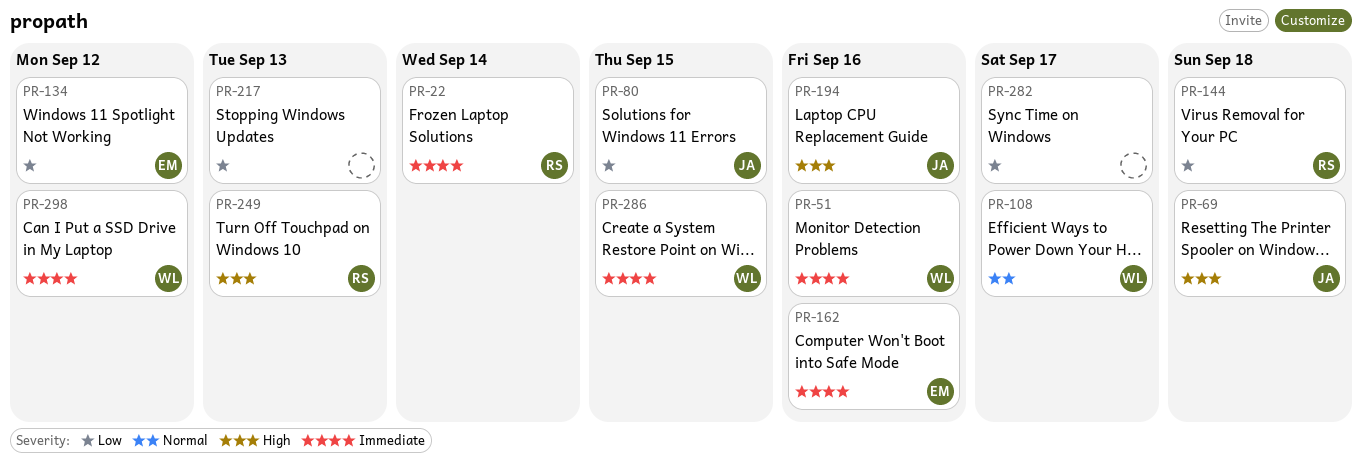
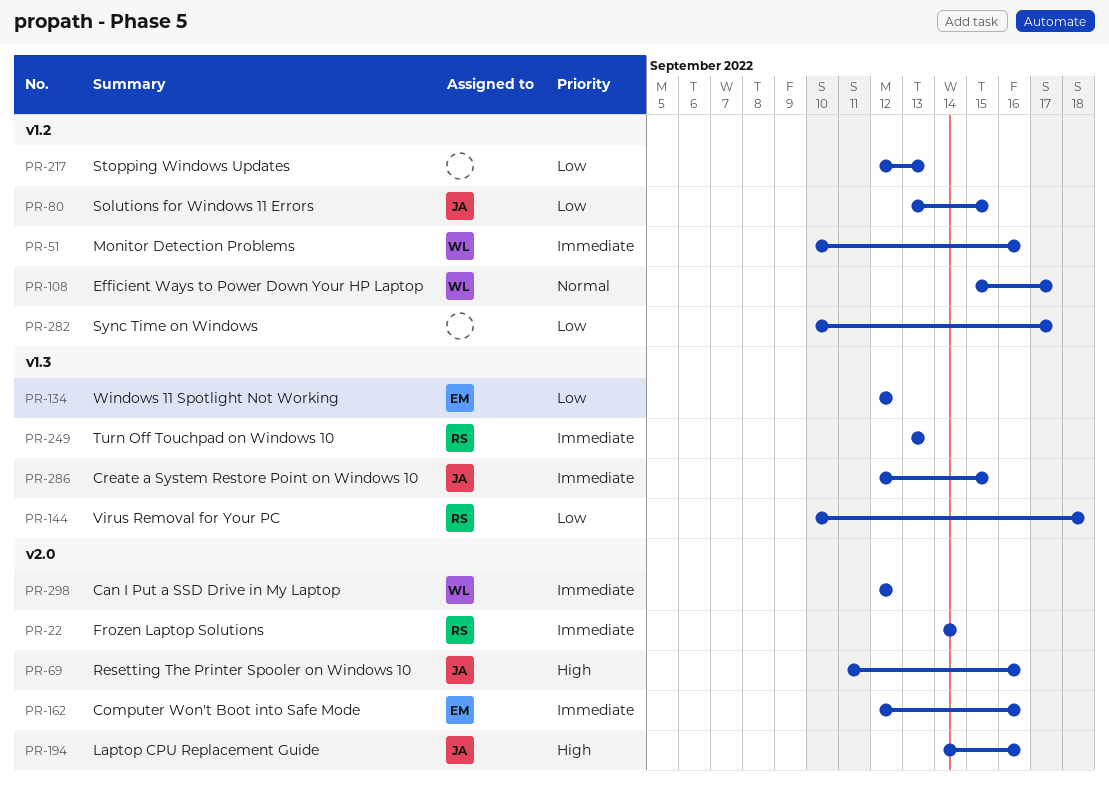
PR-69, due: Sep 18 -> Sep 16
PR-249, priority: High -> Immediate
PR-286, owner: WL -> JA

